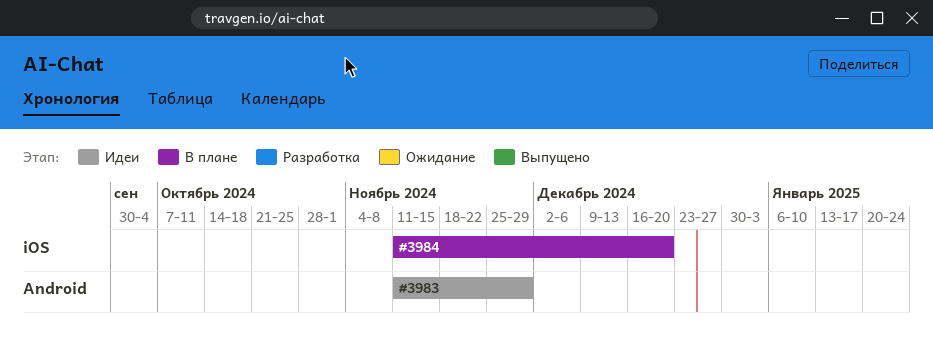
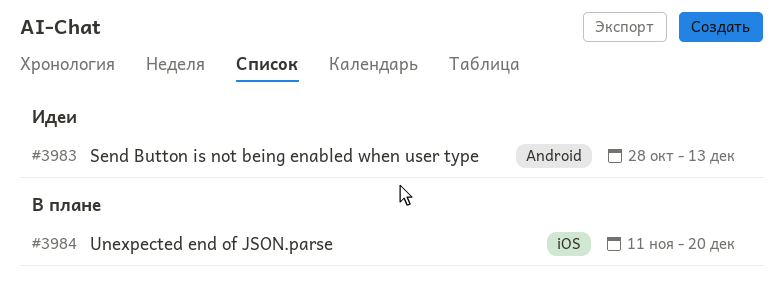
#3983, start: Nov 11 -> Oct 28
#3983, due: Nov 29 -> Dec 13

